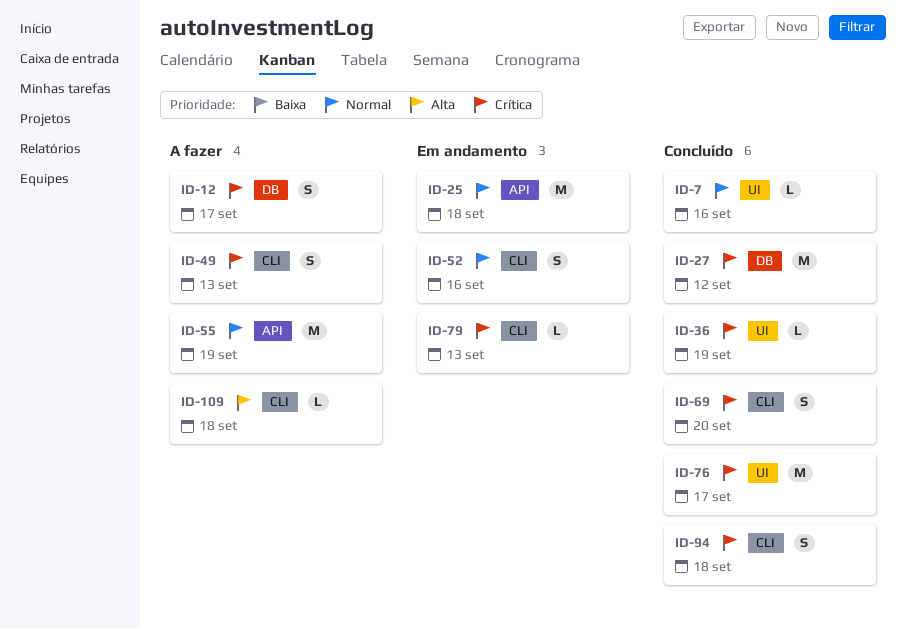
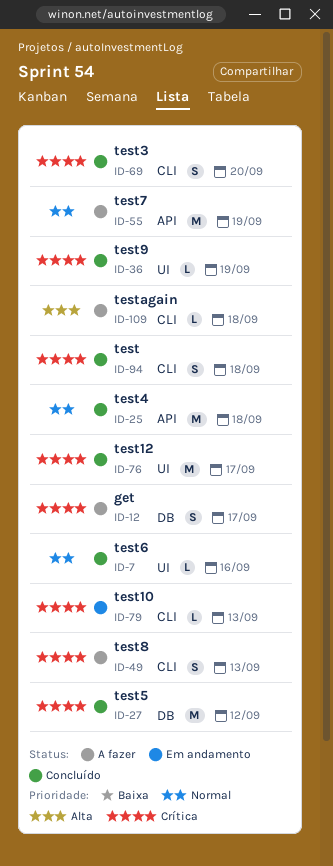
ID-25, status: Em andamento -> Concluído
ID-52: present -> none

